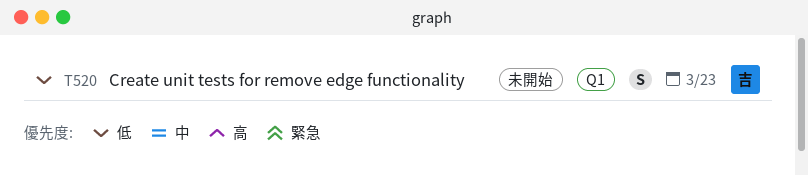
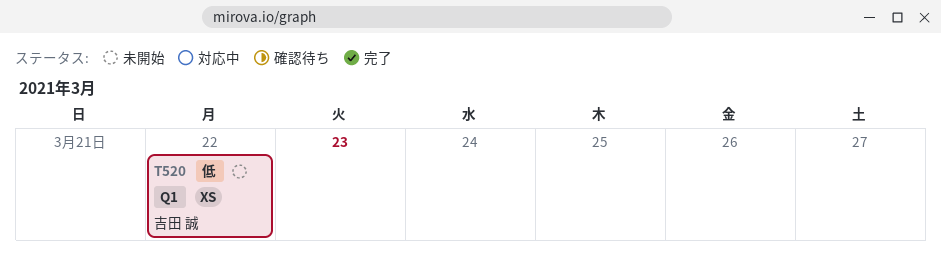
T520, estimate: S -> XS
T520, due: Mar 23 -> Mar 22

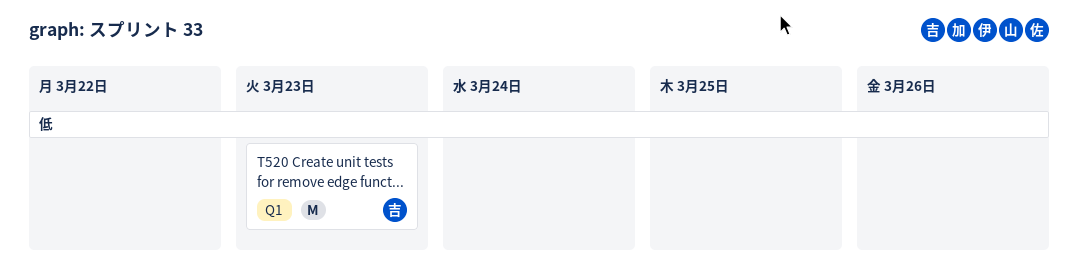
T520, estimate: XS -> M
T520, due: Mar 22 -> Mar 23

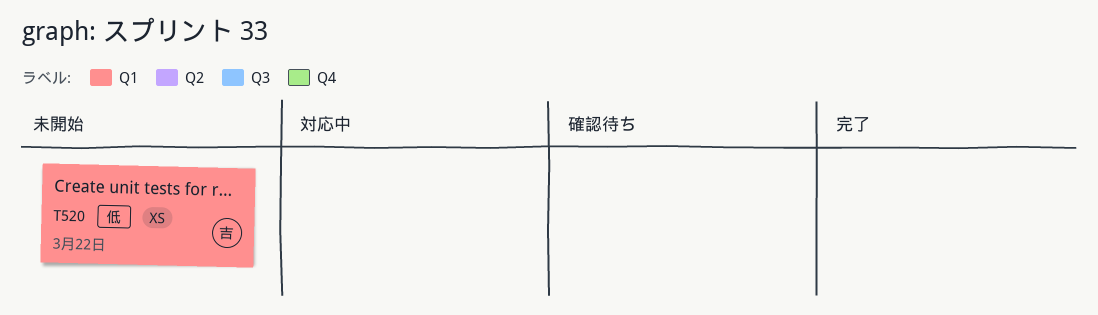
T520, estimate: M -> XS
T520, due: Mar 23 -> Mar 22

